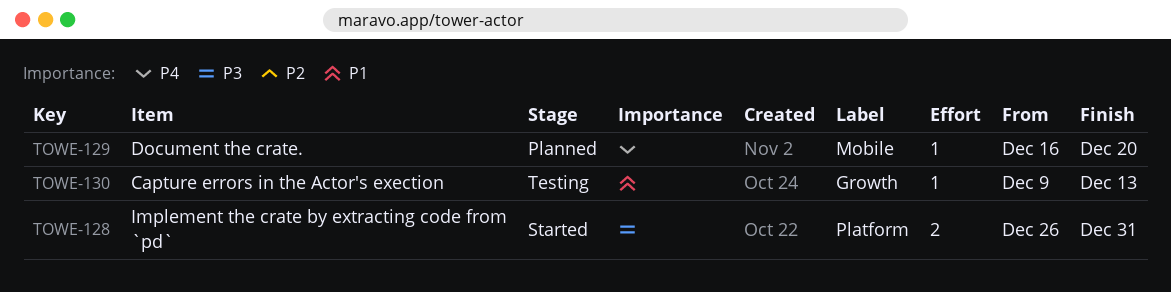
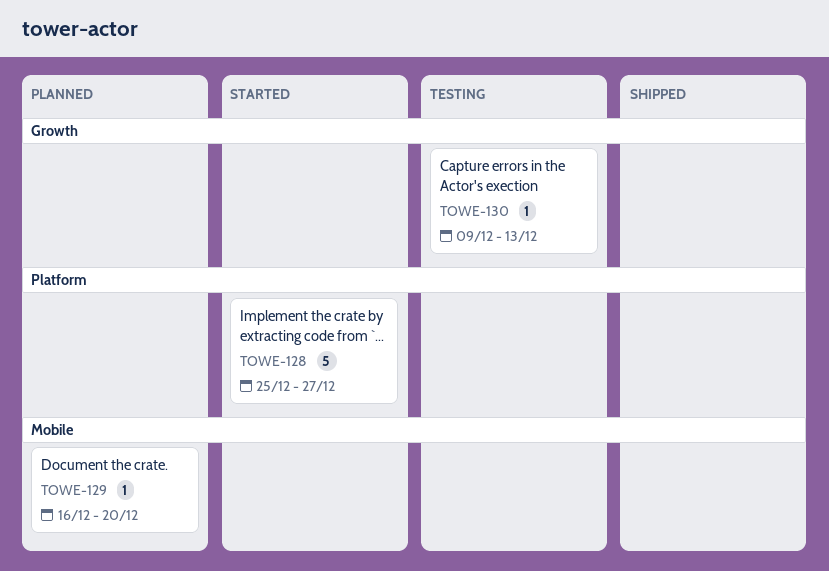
TOWE-128, estimate: 2 -> 5
TOWE-128, start: Dec 26 -> Dec 25
TOWE-128, due: Dec 31 -> Dec 27

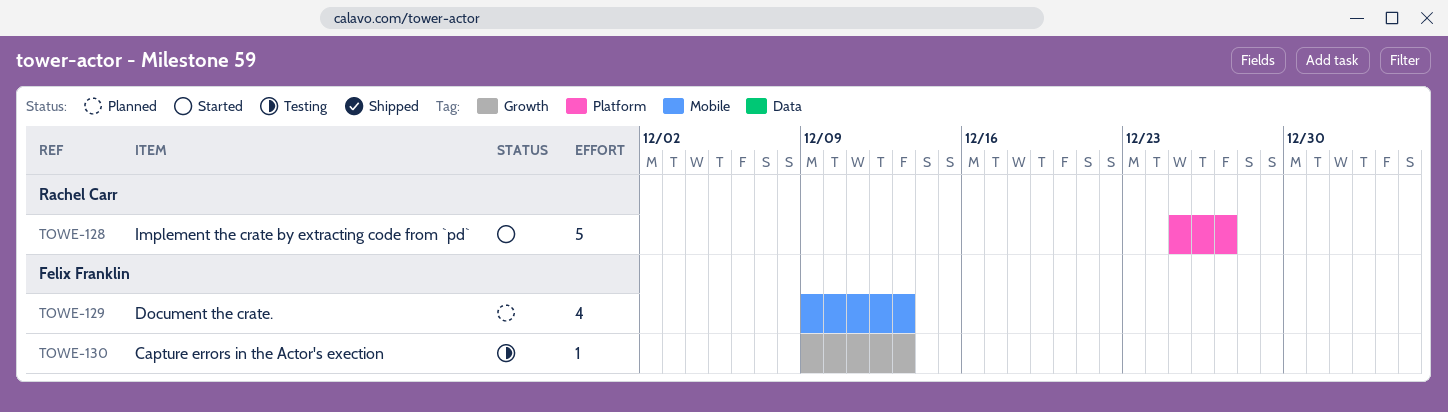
TOWE-129, estimate: 1 -> 4
TOWE-129, start: Dec 16 -> Dec 9
TOWE-129, due: Dec 20 -> Dec 13

